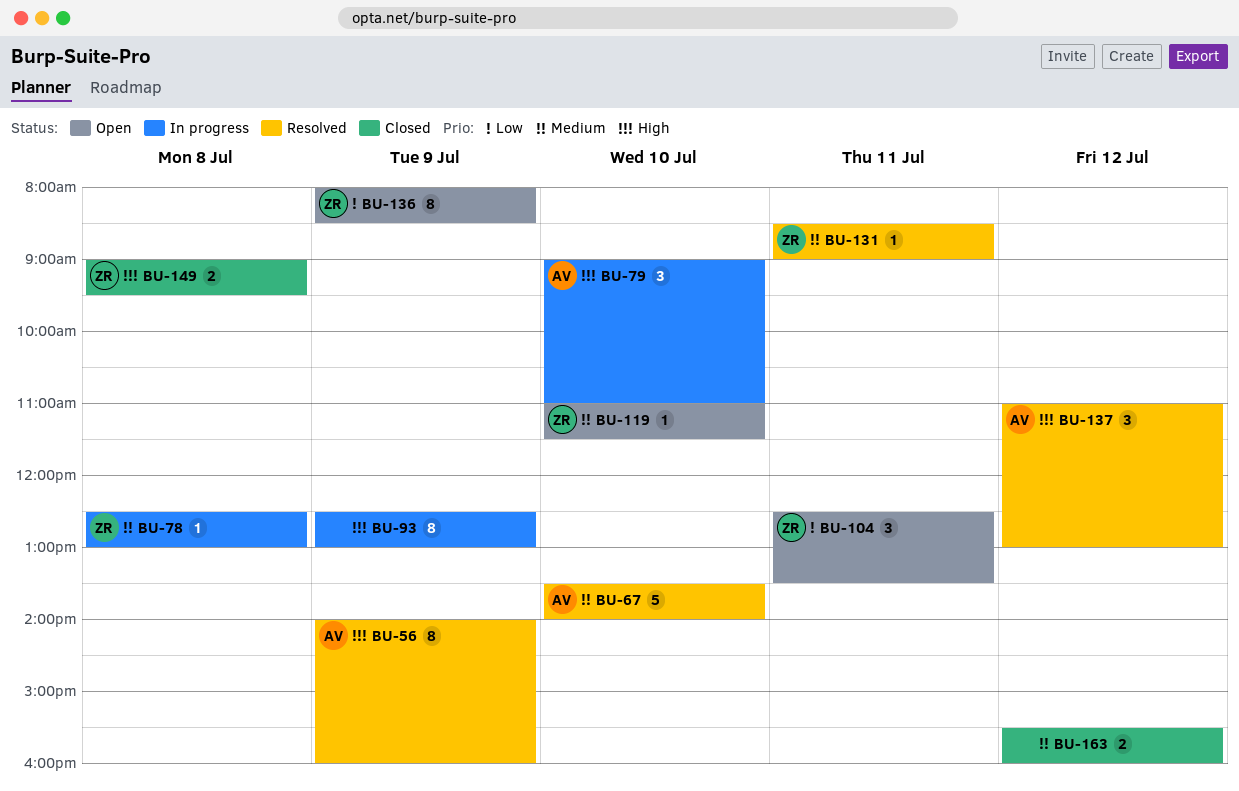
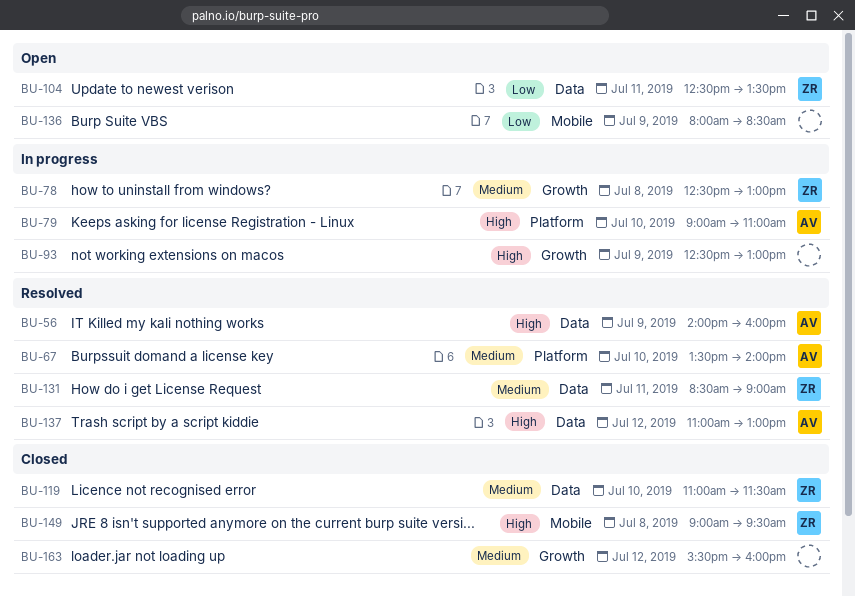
BU-119, status: Open -> Closed
BU-136, owner: ZR -> none

